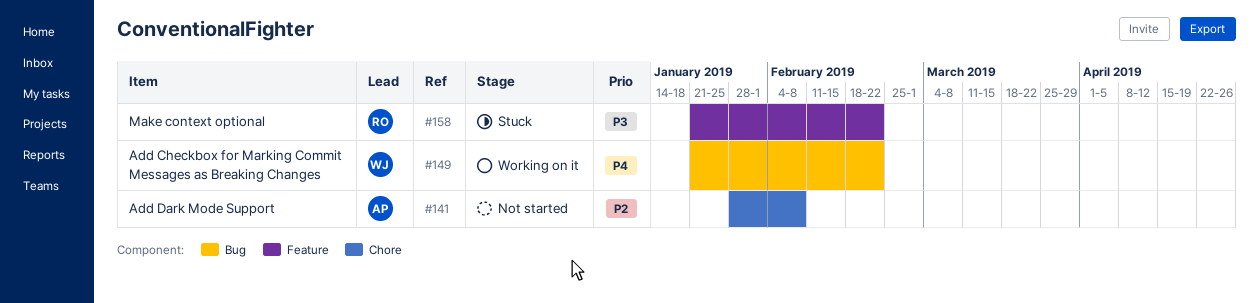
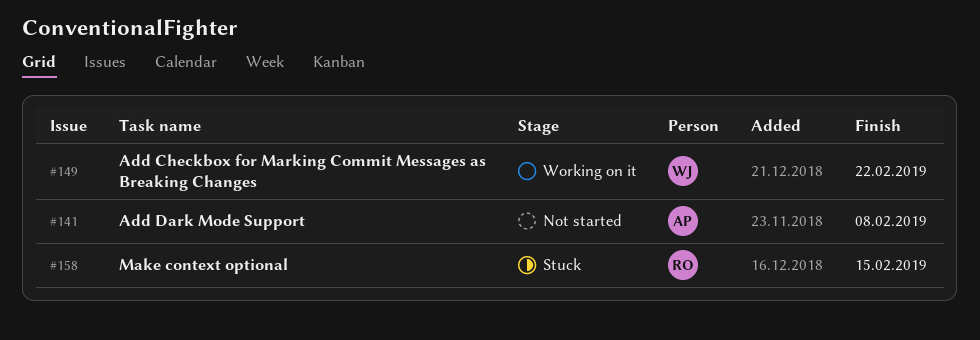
#158, due: Feb 22 -> Feb 15

